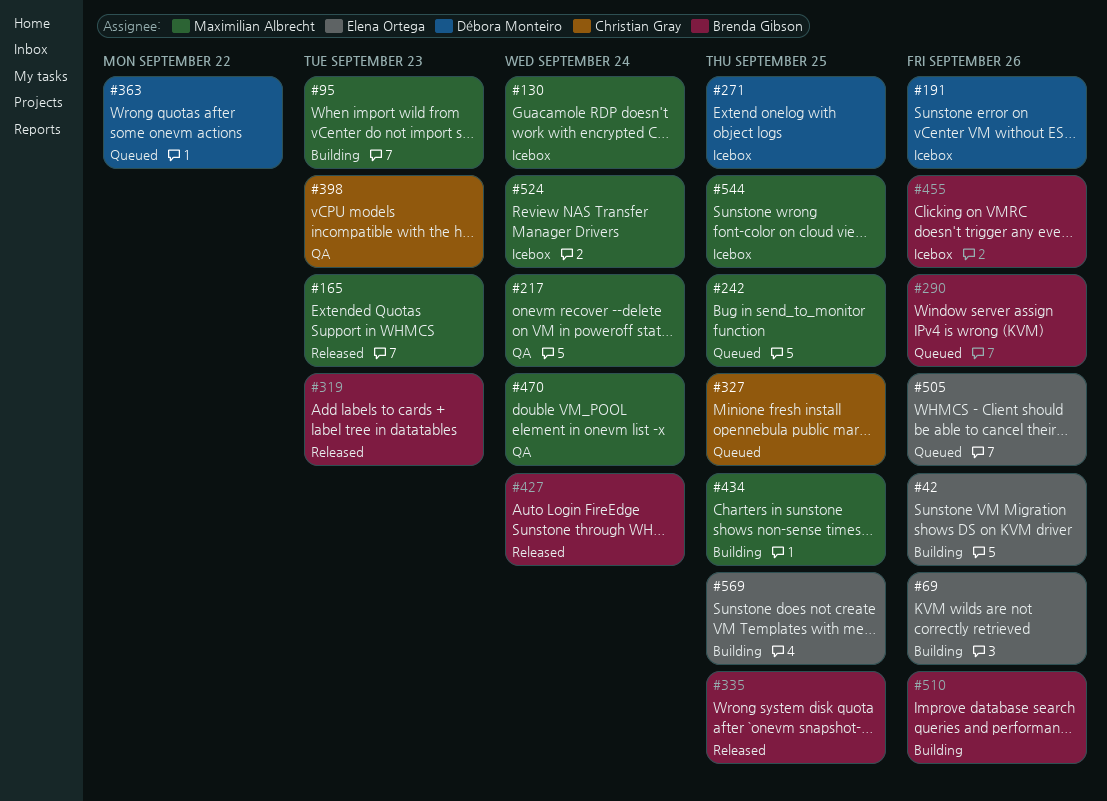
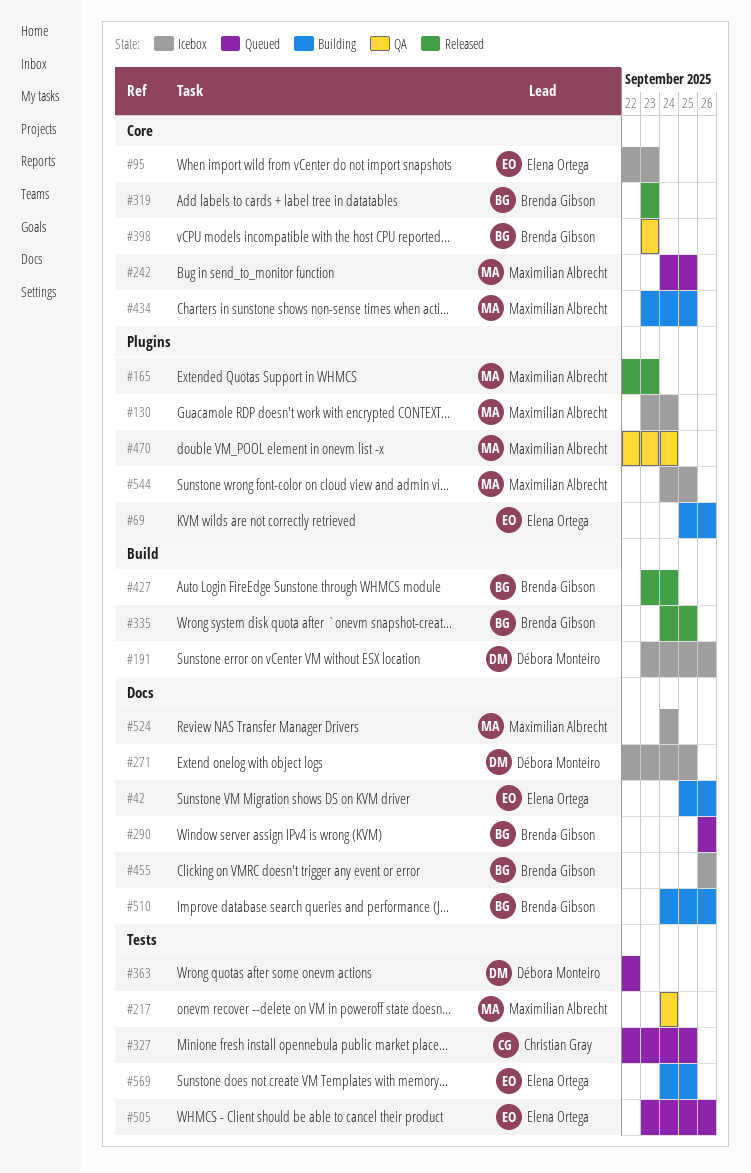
#95, status: Building -> Icebox
#95, owner: Maximilian Albrecht -> Elena Ortega
#398, owner: Christian Gray -> Brenda Gibson

